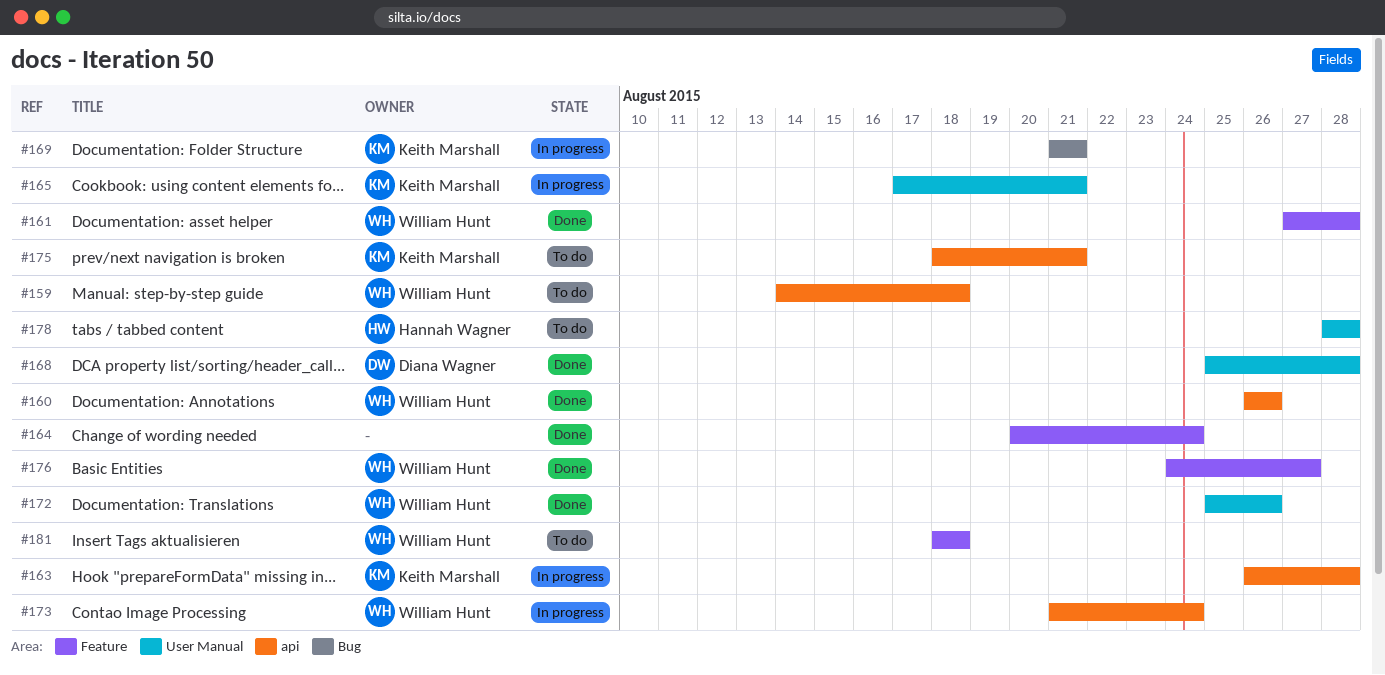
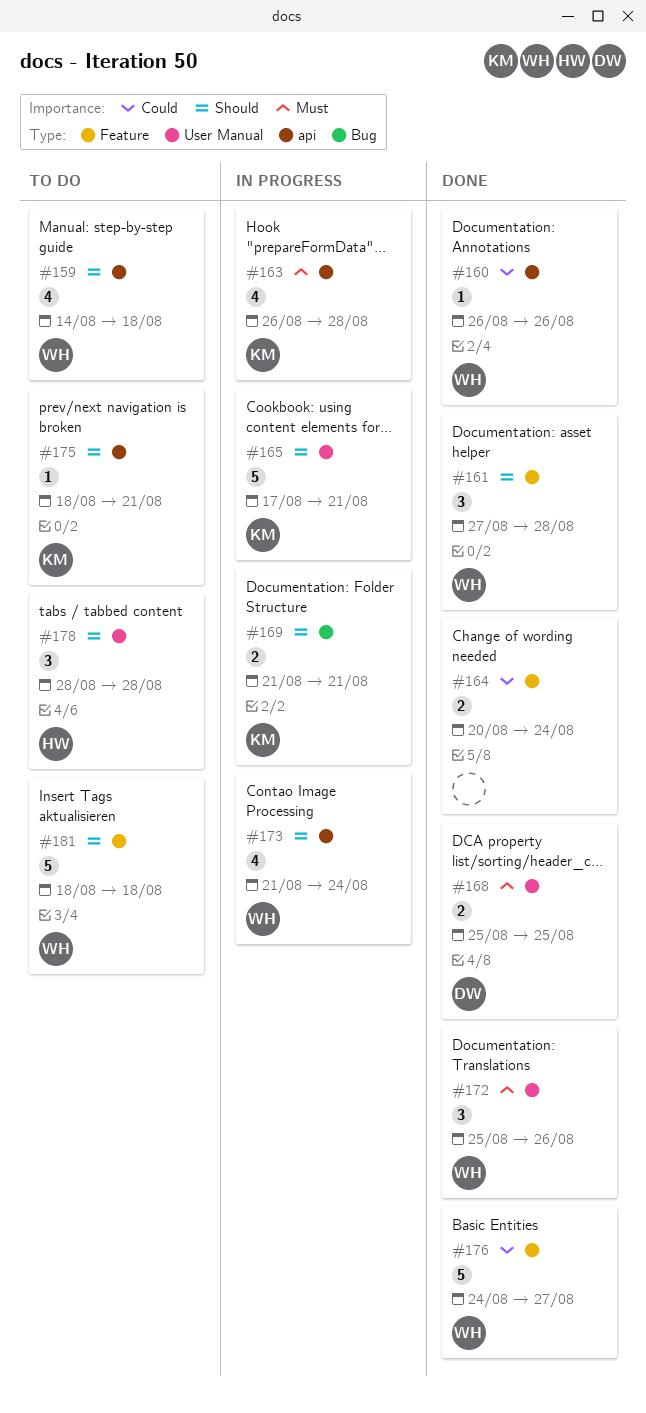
#168, due: Aug 28 -> Aug 25

